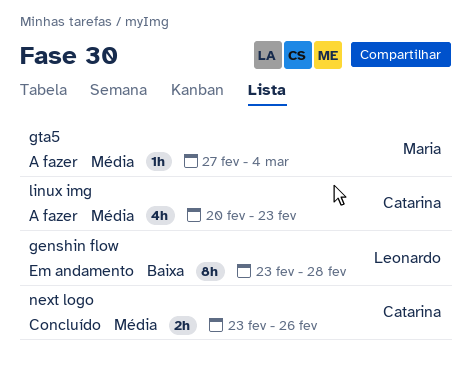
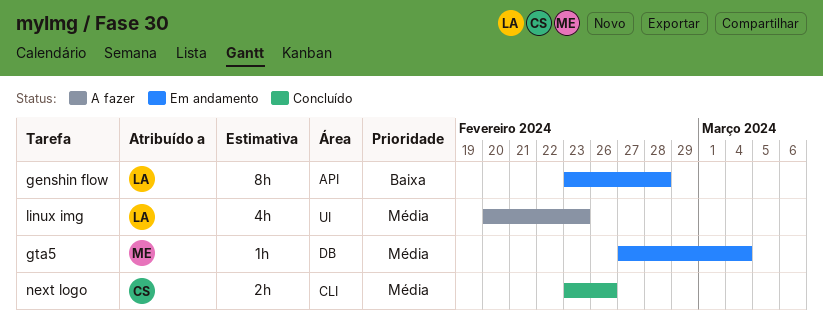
gta5, status: A fazer -> Em andamento
linux img, owner: Catarina -> Leonardo

